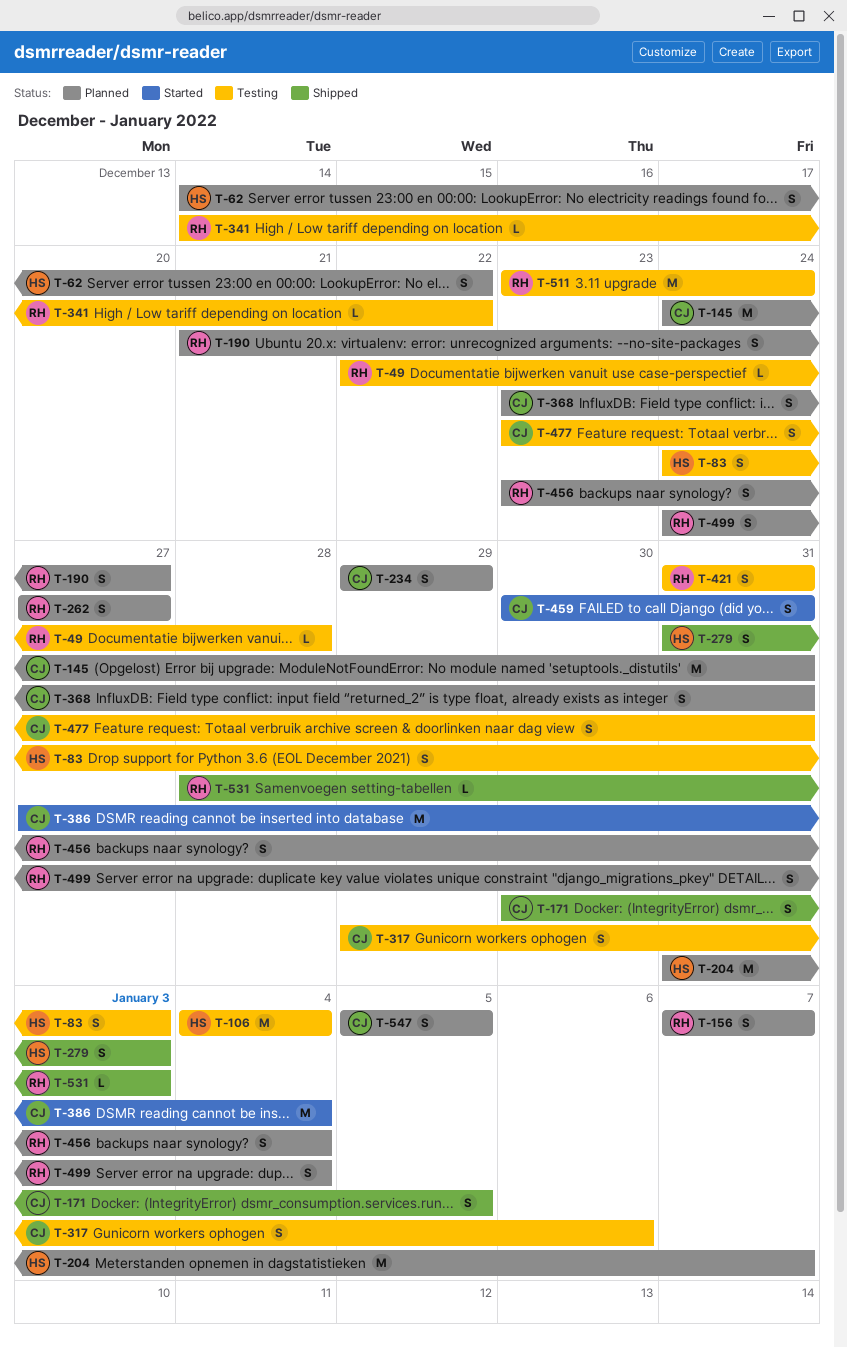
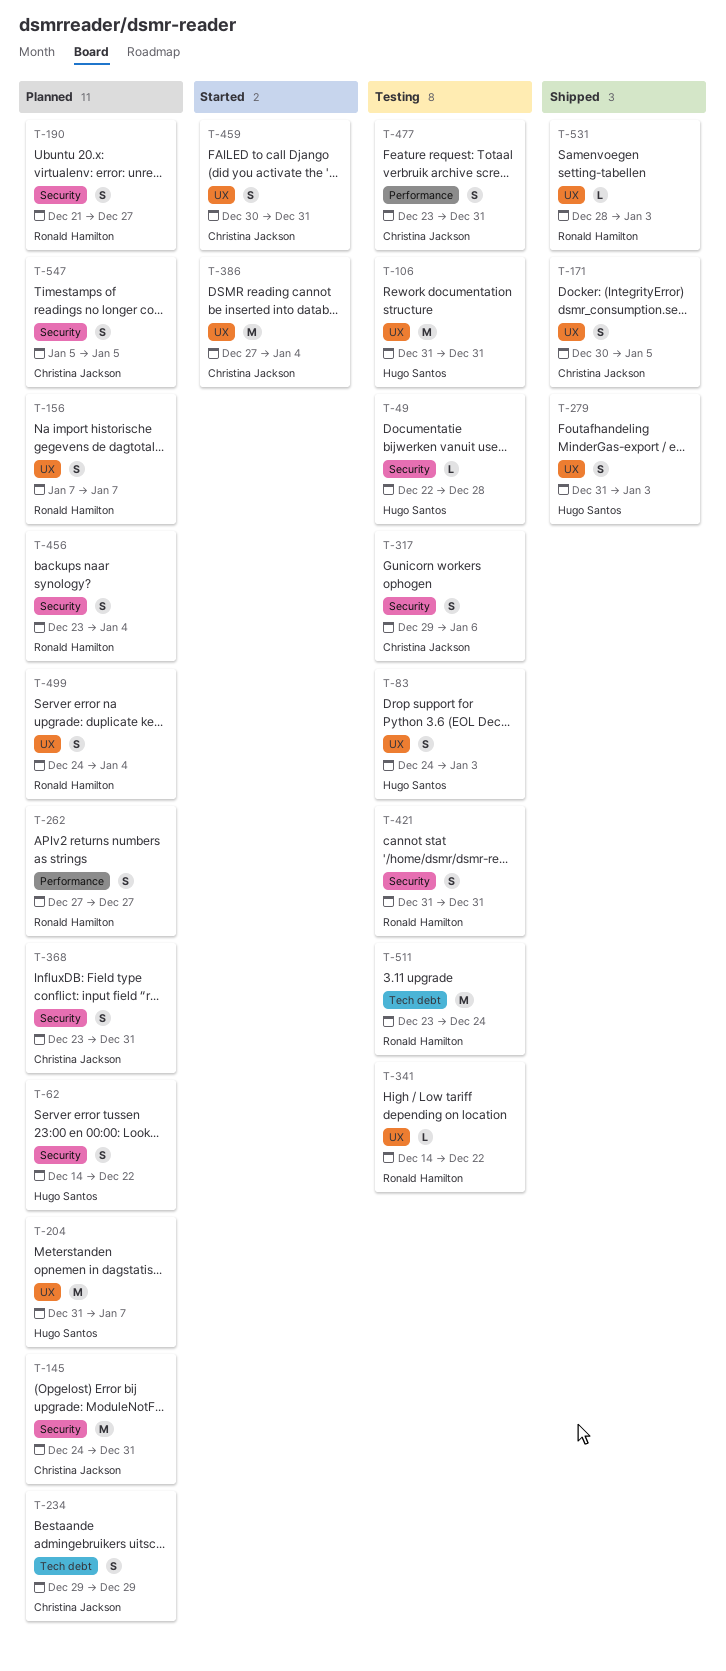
T-49, owner: Ronald Hamilton -> Hugo Santos
T-106, start: Jan 4 -> Dec 31
T-106, due: Jan 4 -> Dec 31

